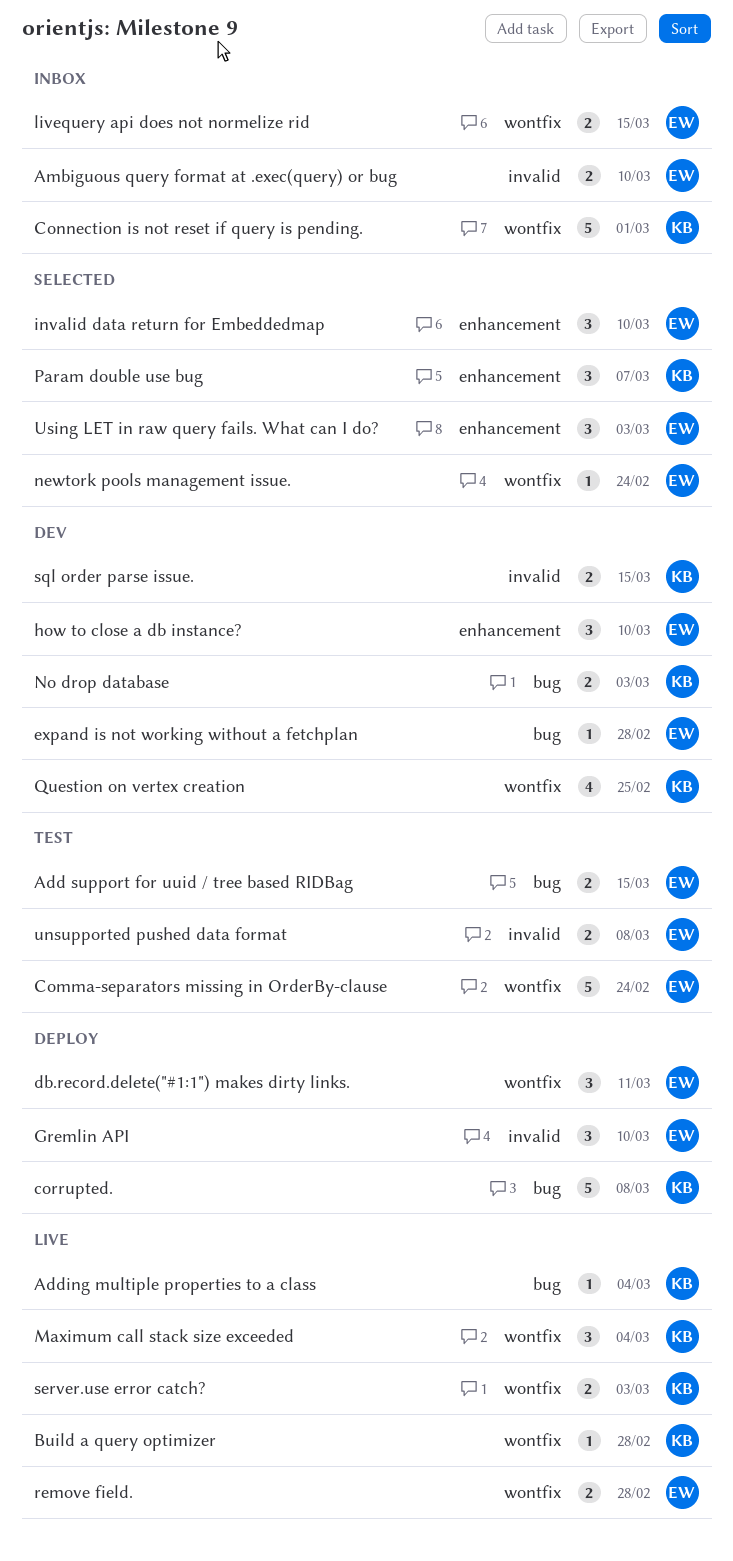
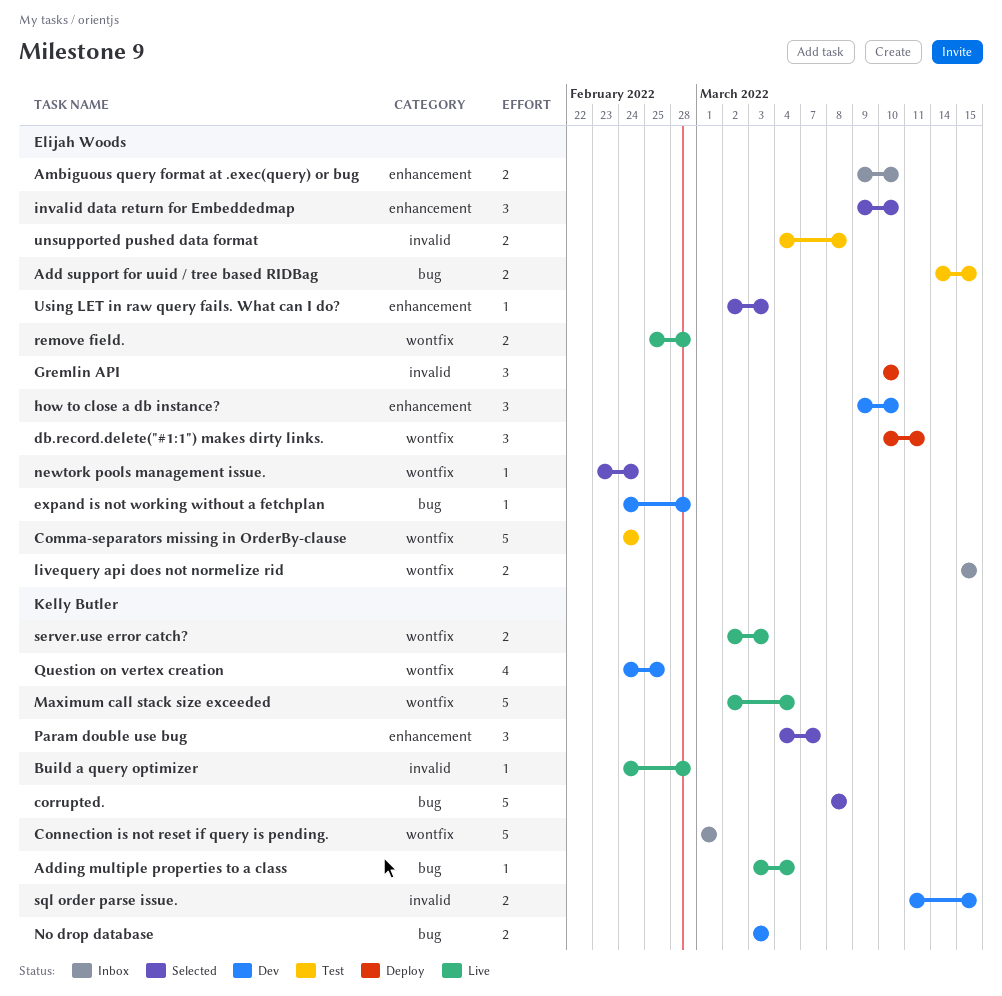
Ambiguous query format at .exec(query) or bug, label: invalid -> enhancement
Build a query optimizer, label: wontfix -> invalid
corrupted., status: Deploy -> Selected
Maximum call stack size exceeded, estimate: 3 -> 5
Using LET in raw query fails. What can I do?, estimate: 3 -> 1

